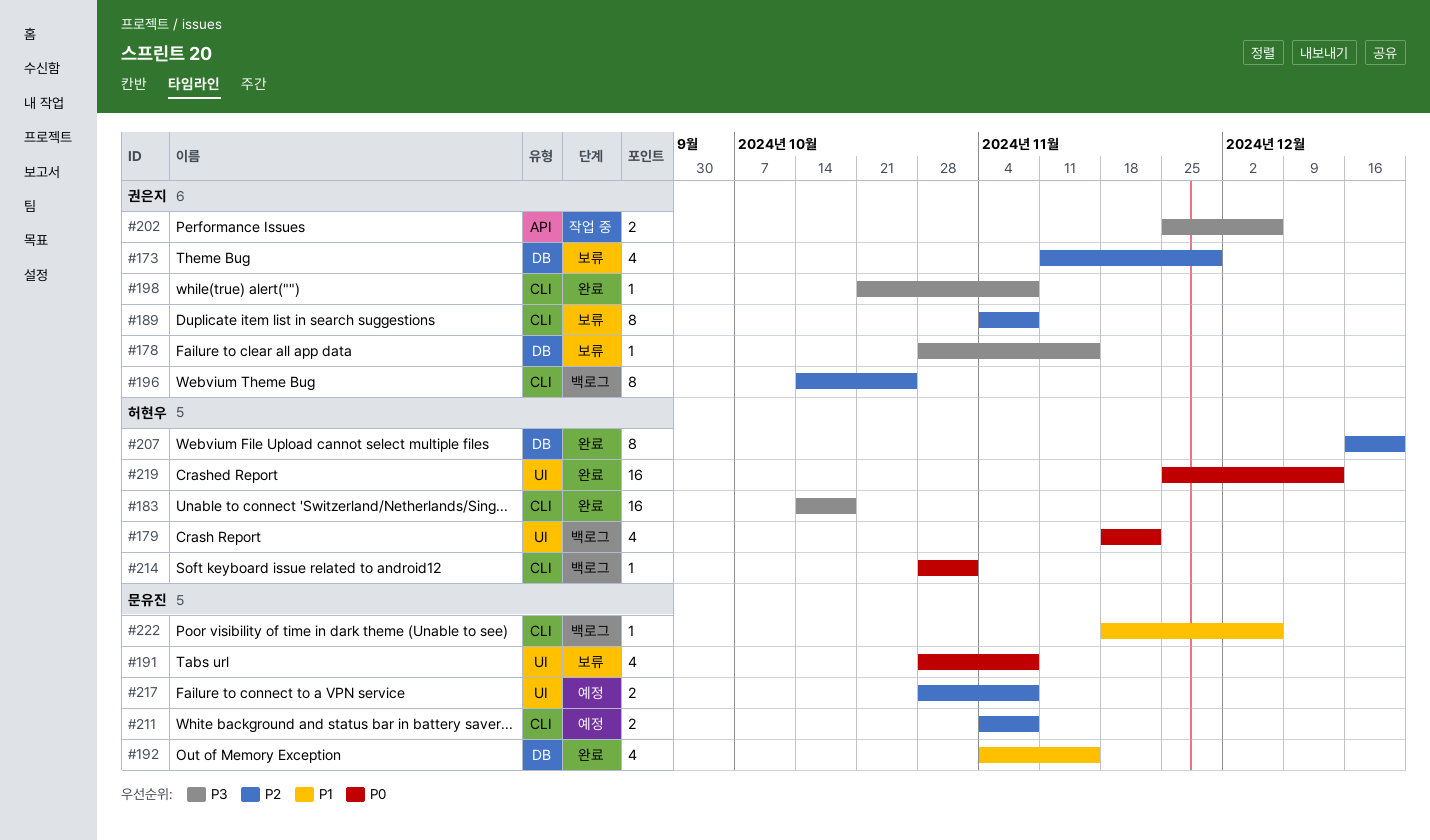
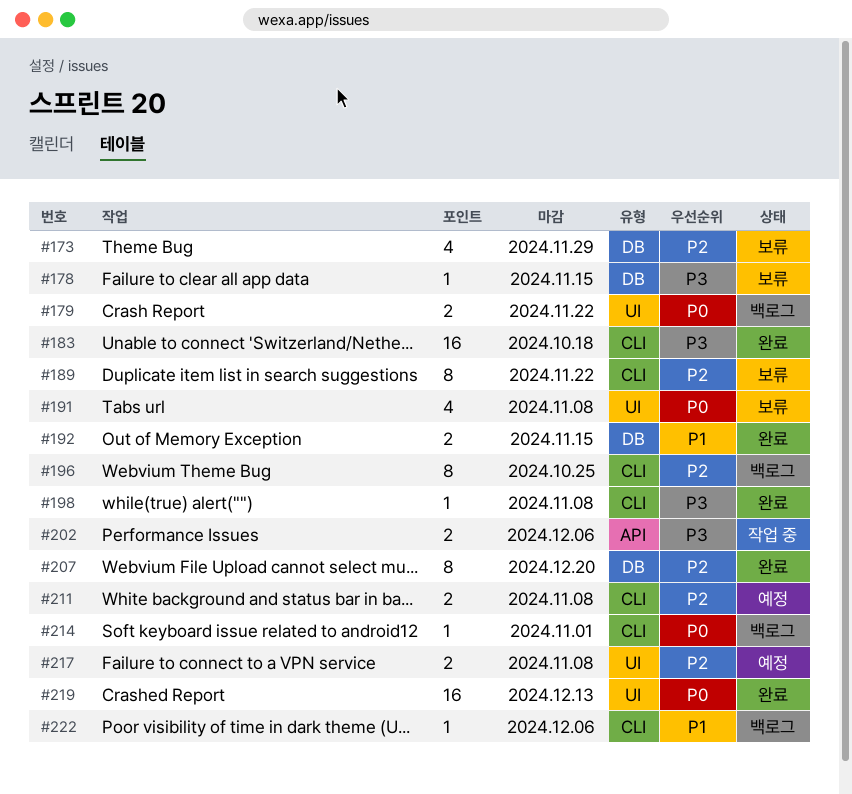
#179, estimate: 4 -> 2
#189, due: Nov 8 -> Nov 22
#192, estimate: 4 -> 2

